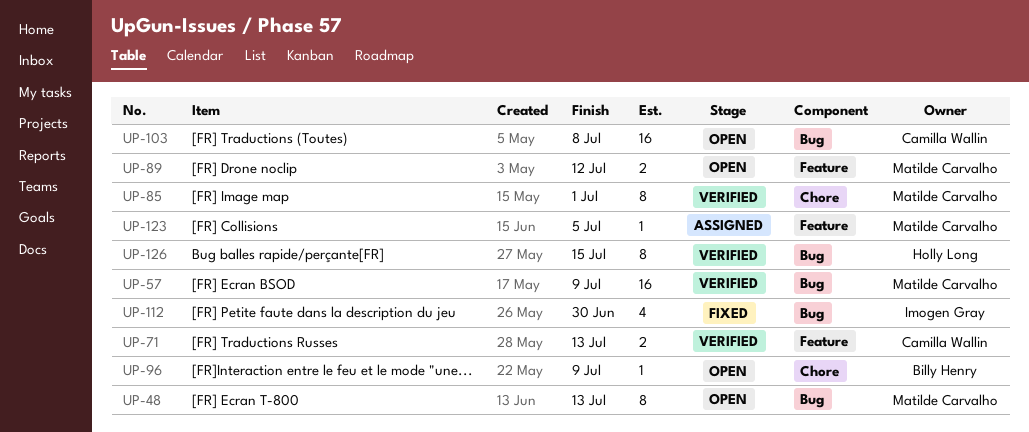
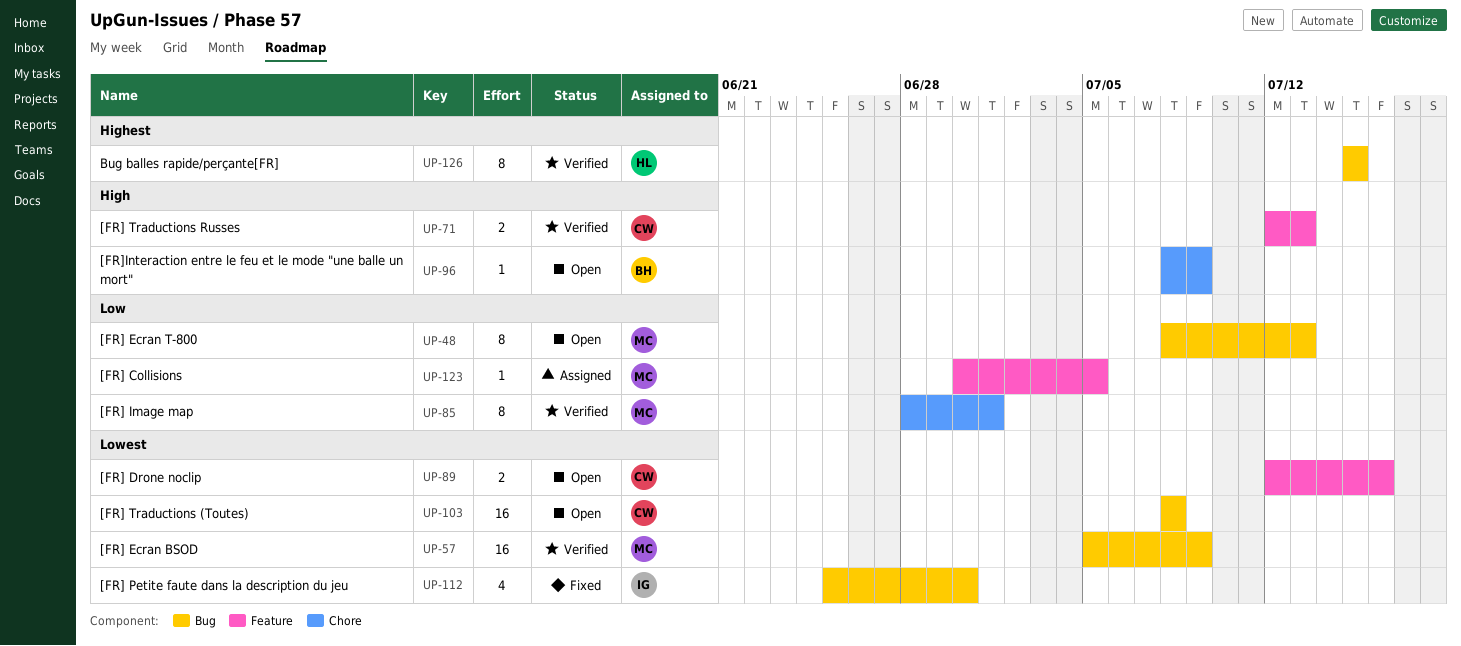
UP-89, owner: Matilde Carvalho -> Camilla Wallin
UP-89, due: Jul 12 -> Jul 16

